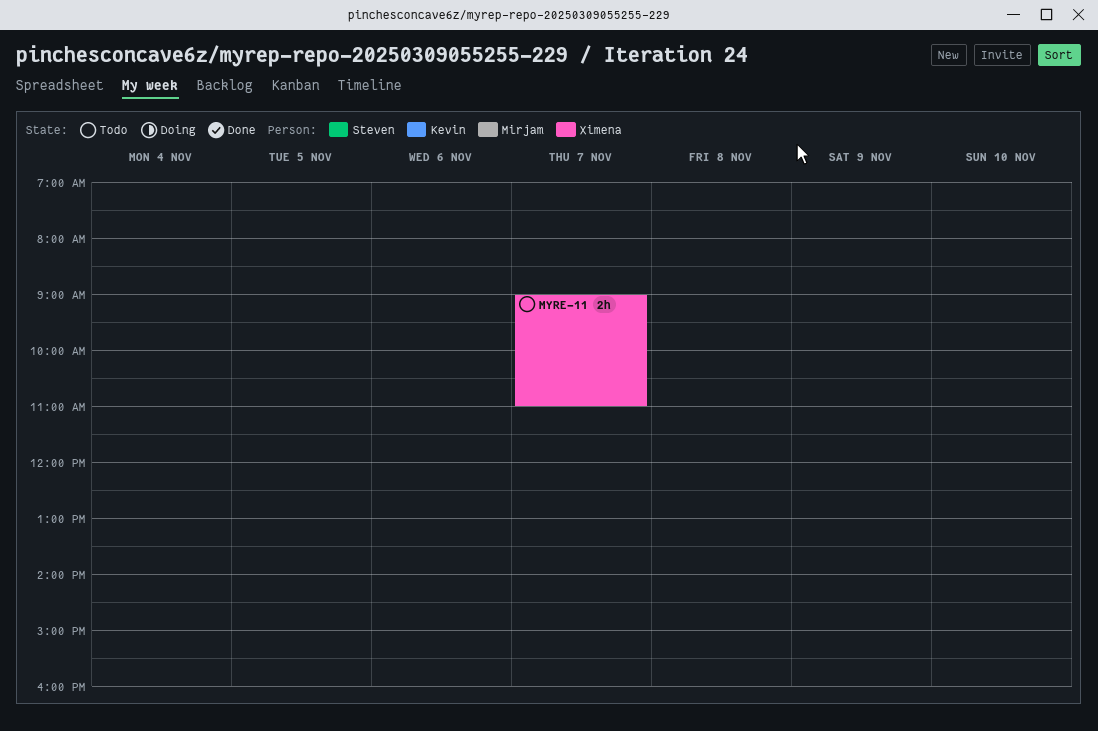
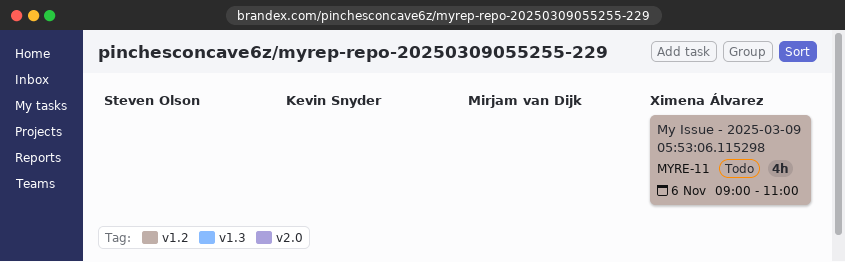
MYRE-11, estimate: 2h -> 4h
MYRE-11, day: Nov 7 -> Nov 6

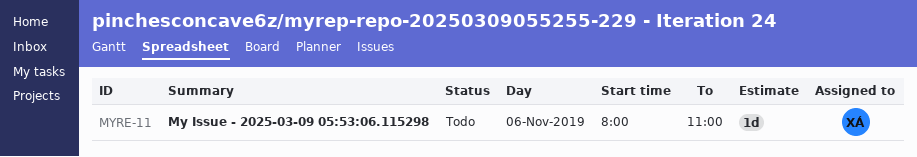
MYRE-11, estimate: 4h -> 1d
MYRE-11, begins: 09:00 -> 08:00

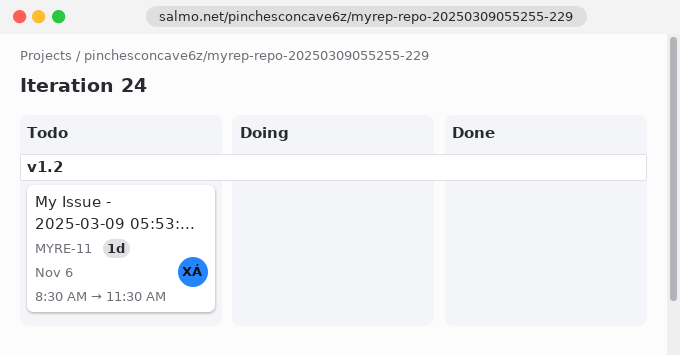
MYRE-11, begins: 08:00 -> 08:30
MYRE-11, ends: 11:00 -> 11:30

